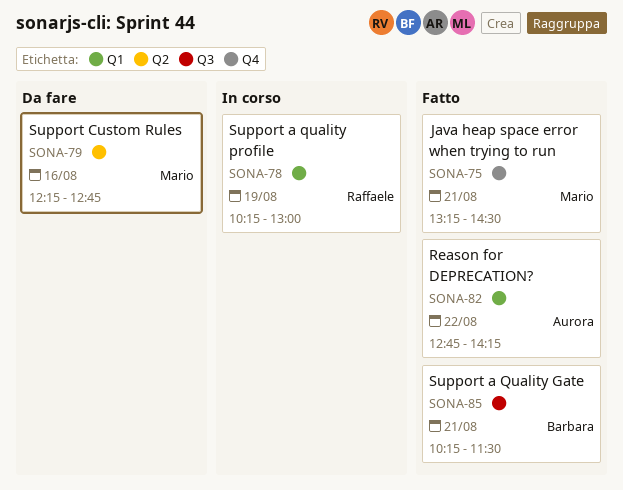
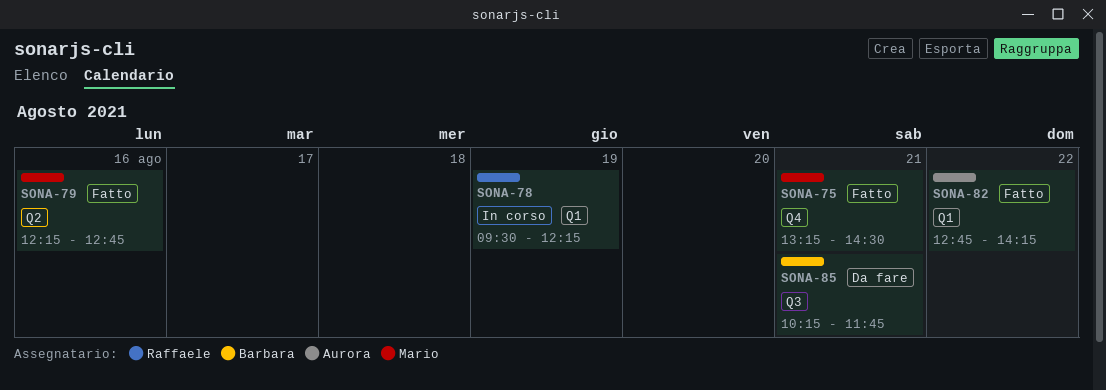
SONA-78, begins: 10:15 -> 09:30
SONA-78, ends: 13:00 -> 12:15
SONA-79, status: Da fare -> Fatto
SONA-85, status: Fatto -> Da fare
SONA-85, ends: 11:30 -> 11:45

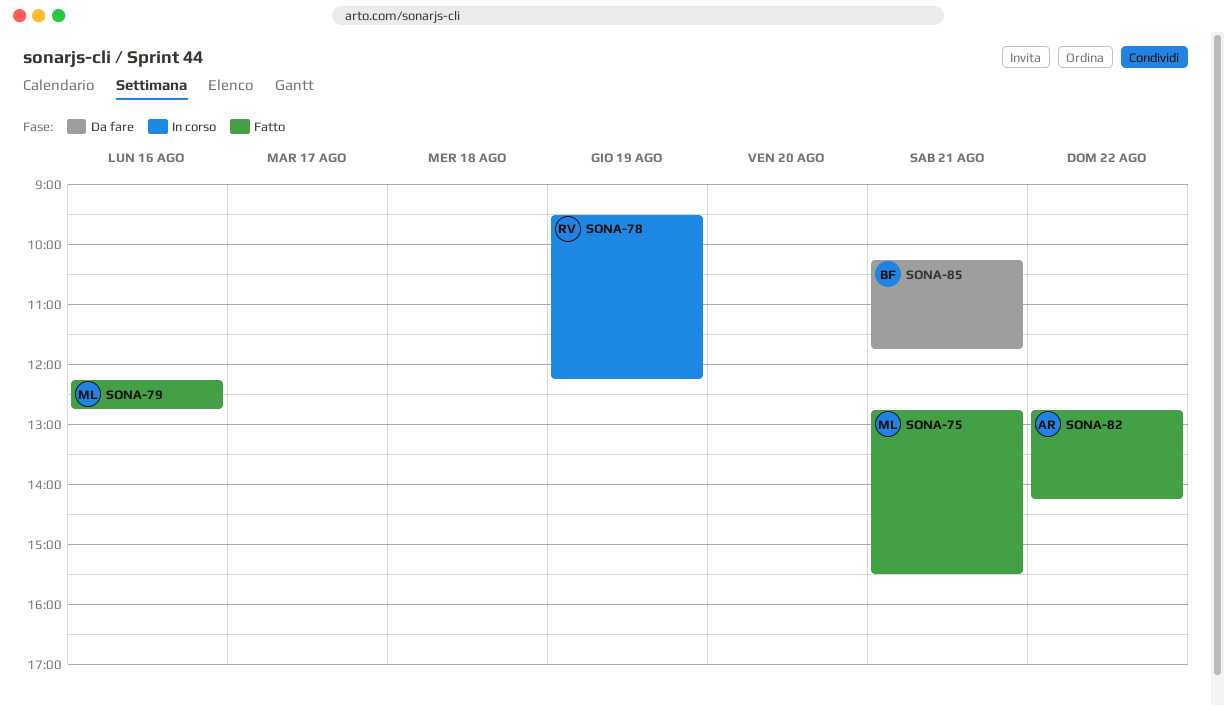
SONA-75, begins: 13:15 -> 12:45
SONA-75, ends: 14:30 -> 15:30

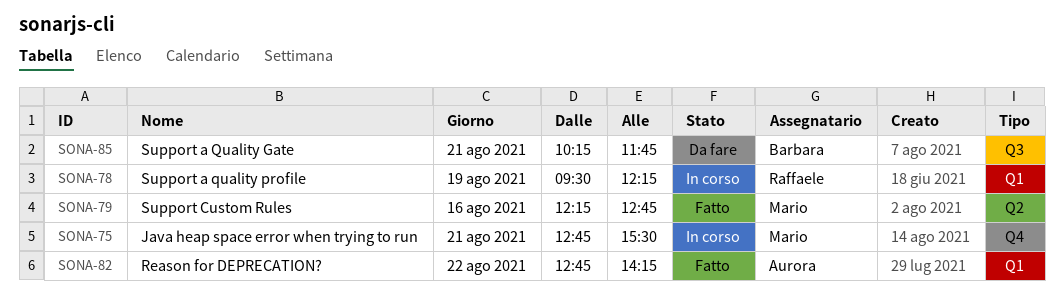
SONA-75, status: Fatto -> In corso

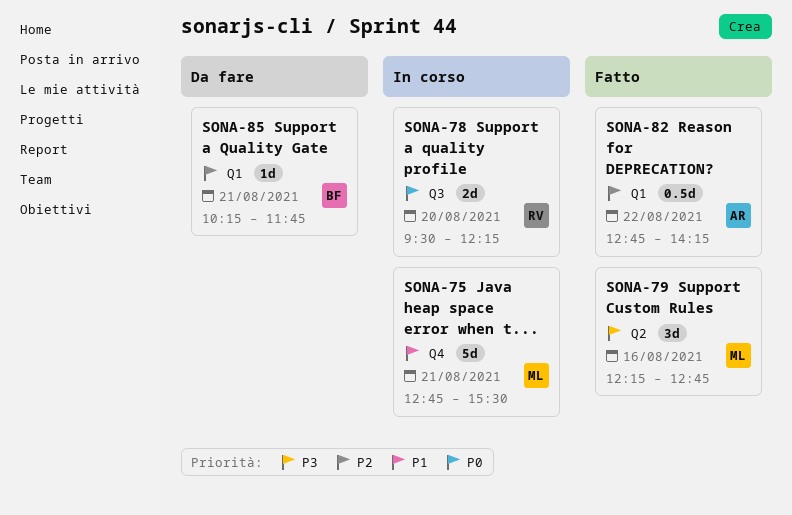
SONA-78, label: Q1 -> Q3
SONA-78, day: Aug 19 -> Aug 20
SONA-85, label: Q3 -> Q1

